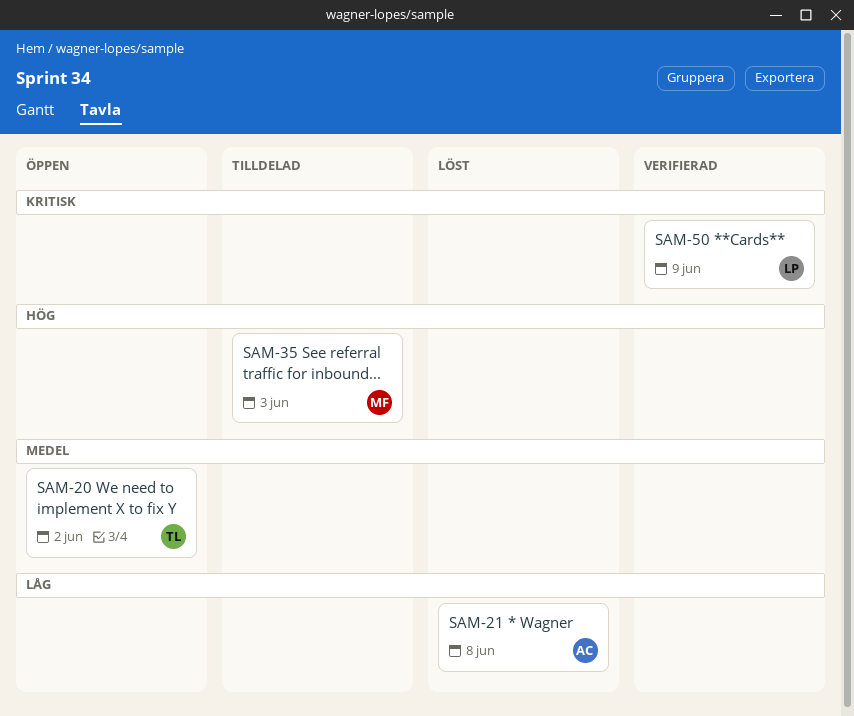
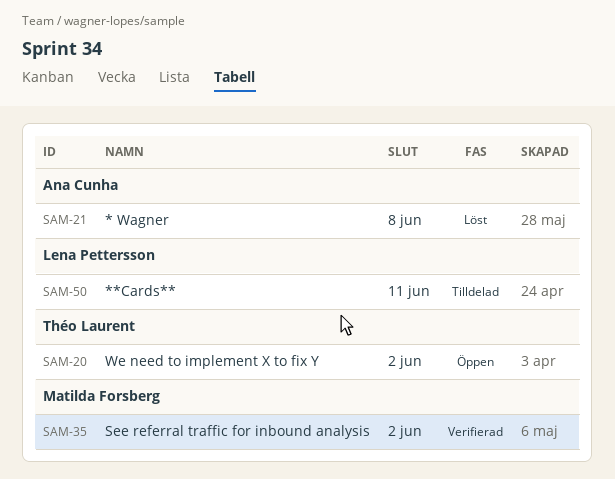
SAM-35, status: Tilldelad -> Verifierad
SAM-35, due: Jun 3 -> Jun 2
SAM-50, status: Verifierad -> Tilldelad
SAM-50, due: Jun 9 -> Jun 11

